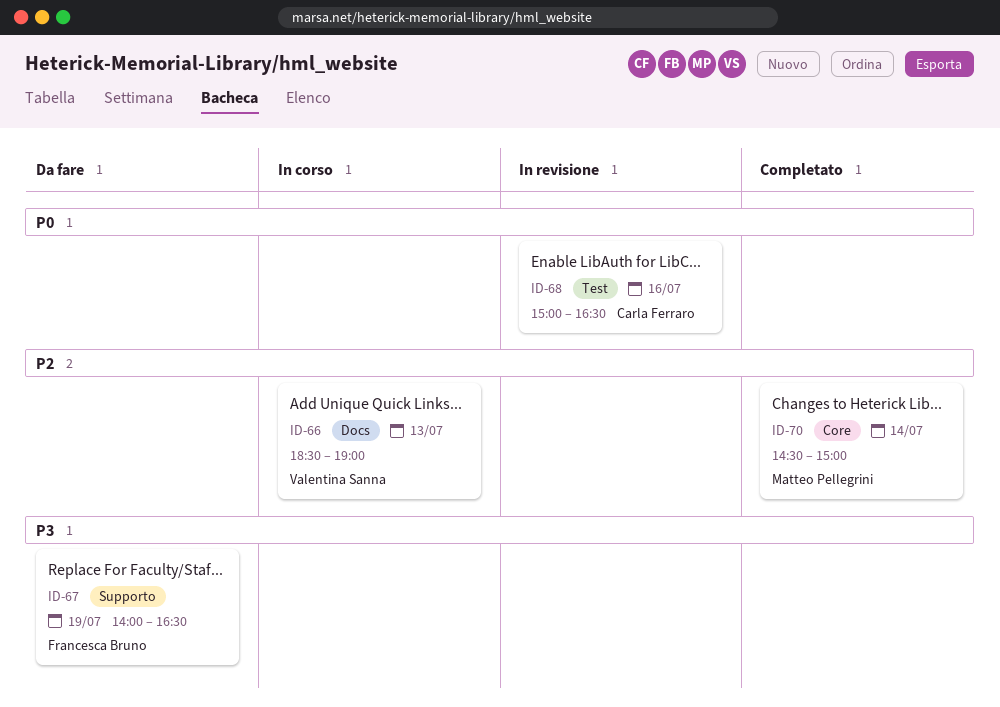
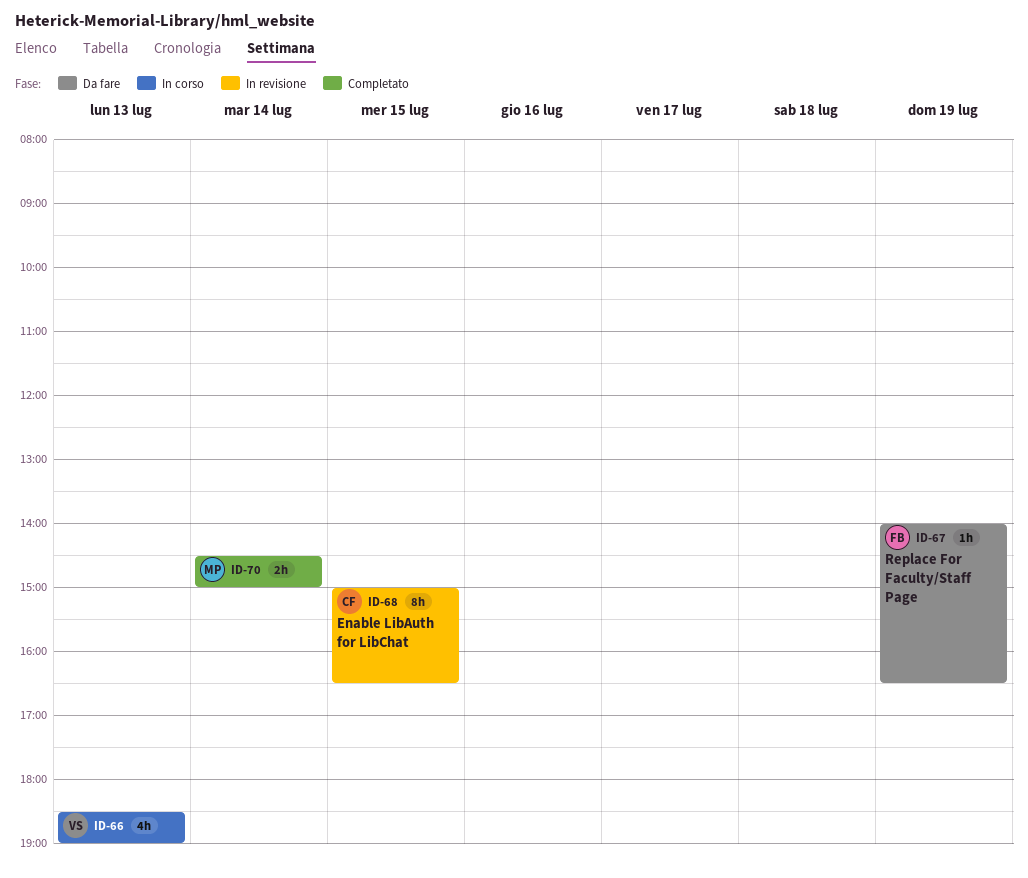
ID-68, day: Jul 16 -> Jul 15

